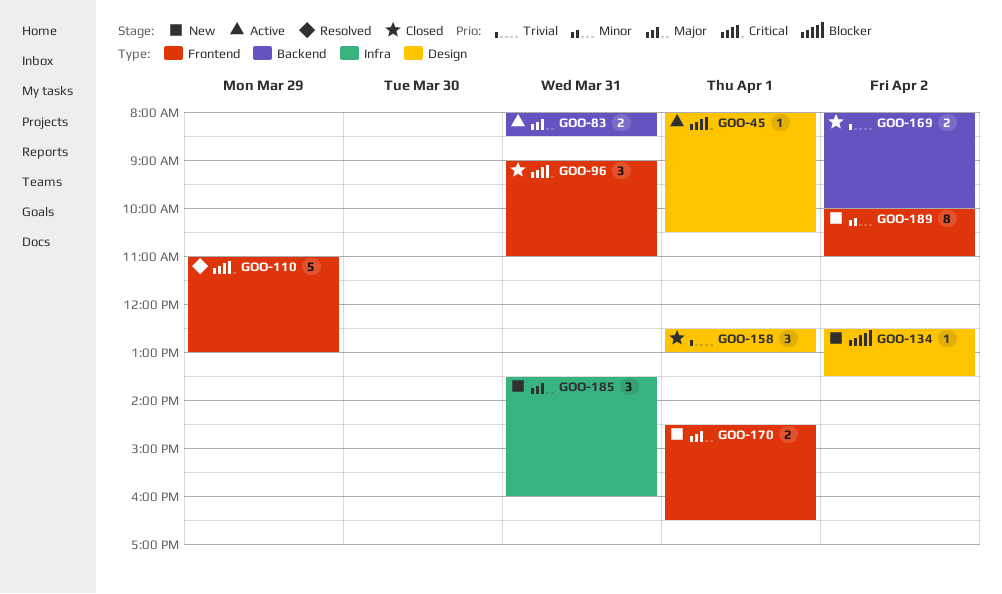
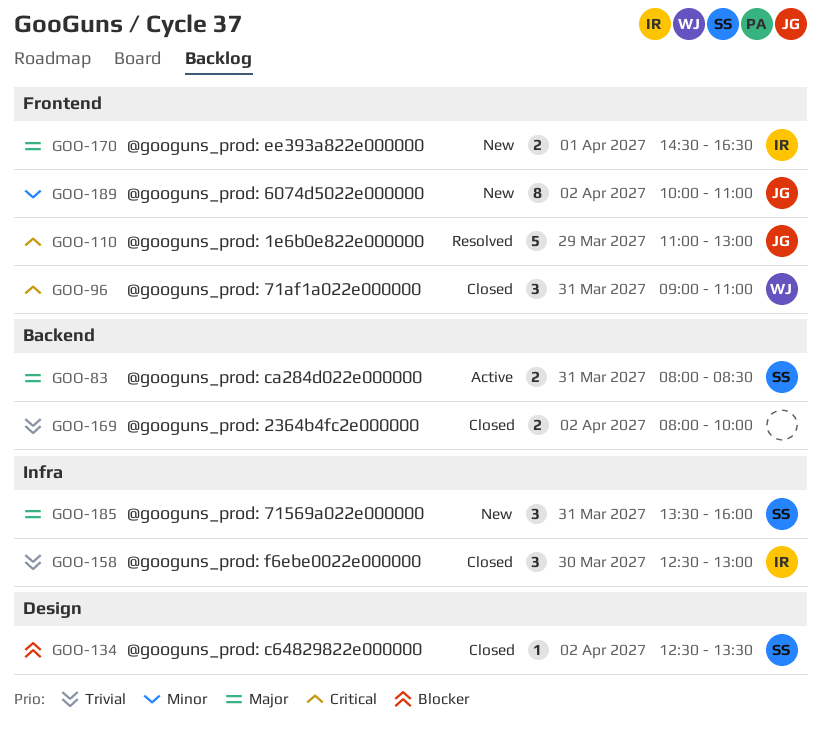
GOO-45: present -> none
GOO-134, status: New -> Closed
GOO-158, label: Design -> Infra
GOO-158, day: Apr 1 -> Mar 30

